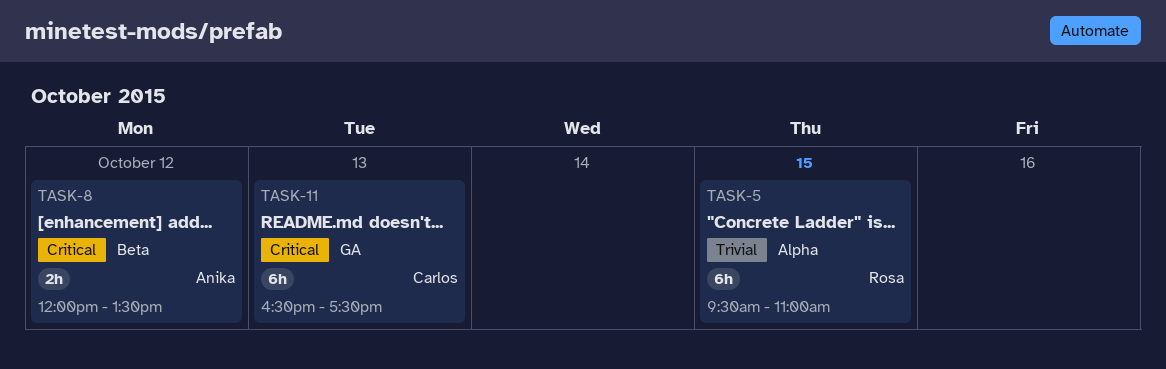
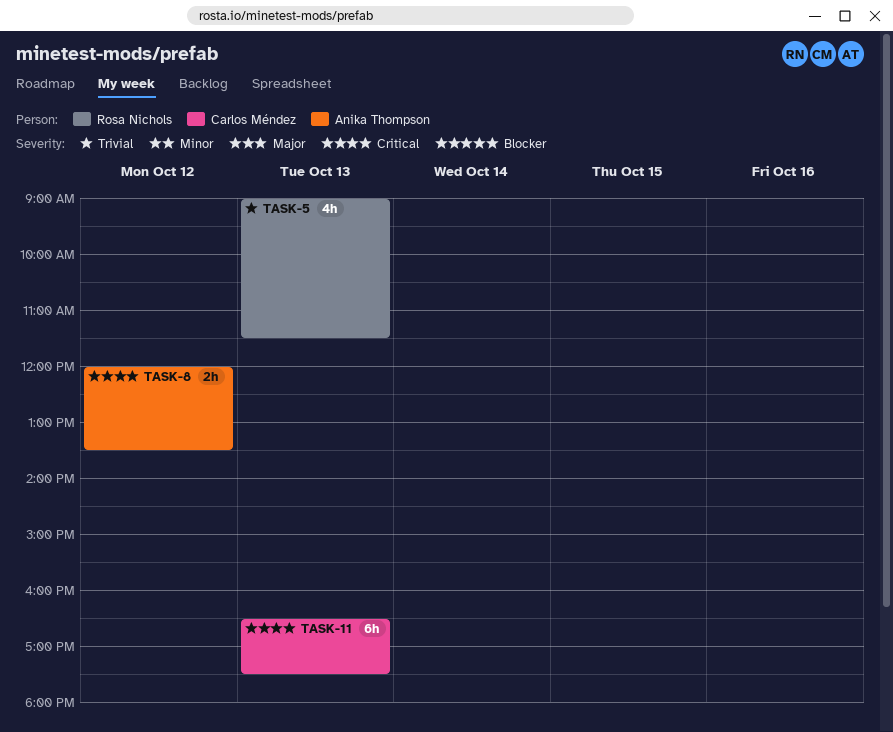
TASK-5, estimate: 6h -> 4h
TASK-5, day: Oct 15 -> Oct 13
TASK-5, begins: 09:30 -> 09:00
TASK-5, ends: 11:00 -> 11:30

